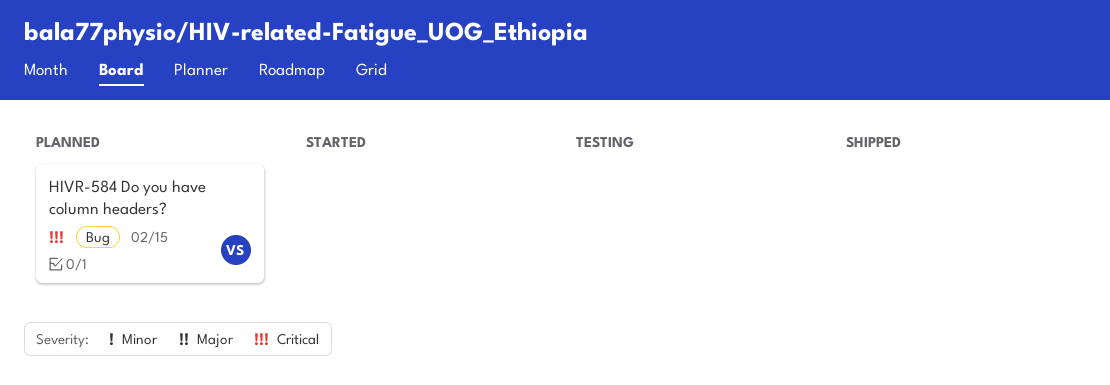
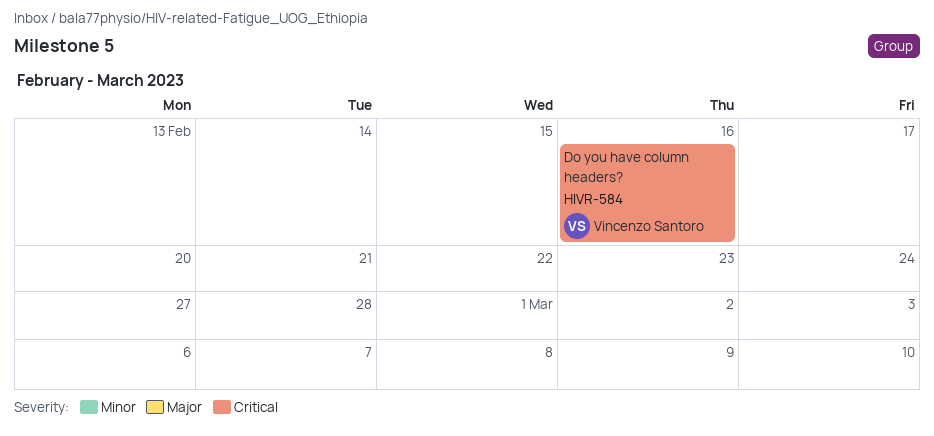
HIVR-584, due: Feb 15 -> Feb 16

